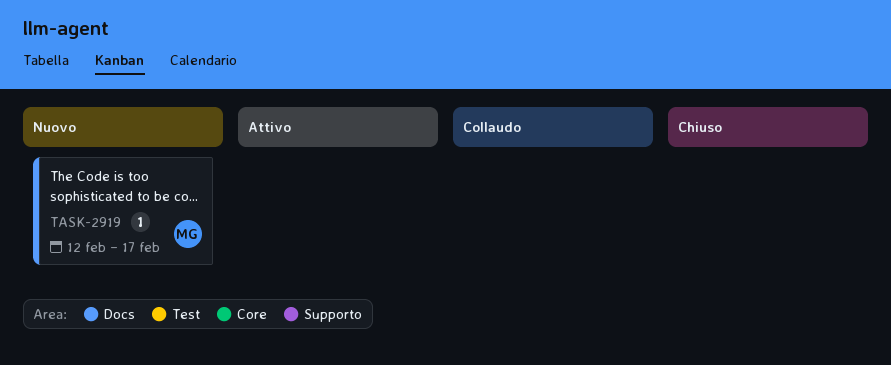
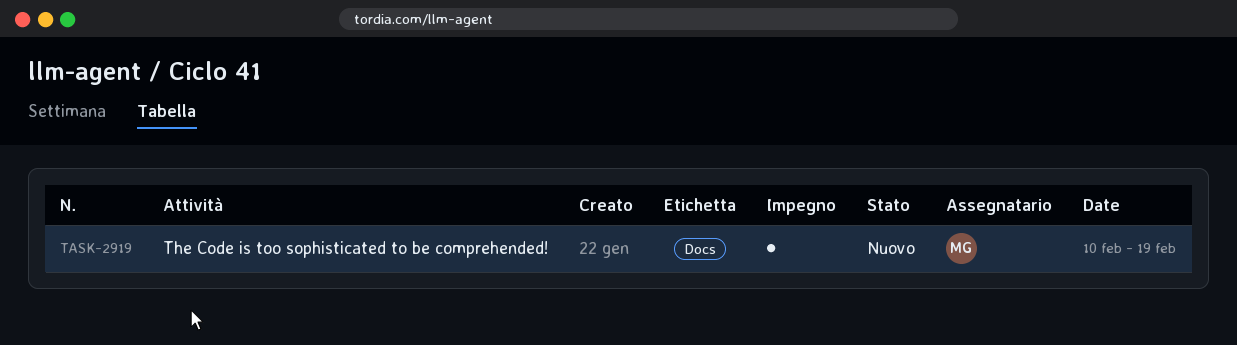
TASK-2919, start: Feb 12 -> Feb 10
TASK-2919, due: Feb 17 -> Feb 19

